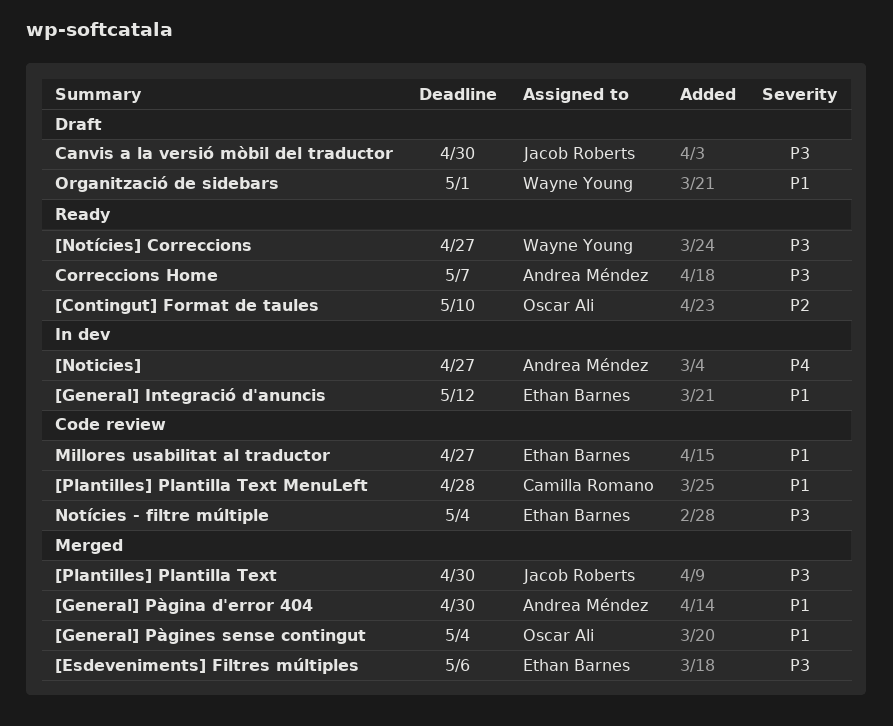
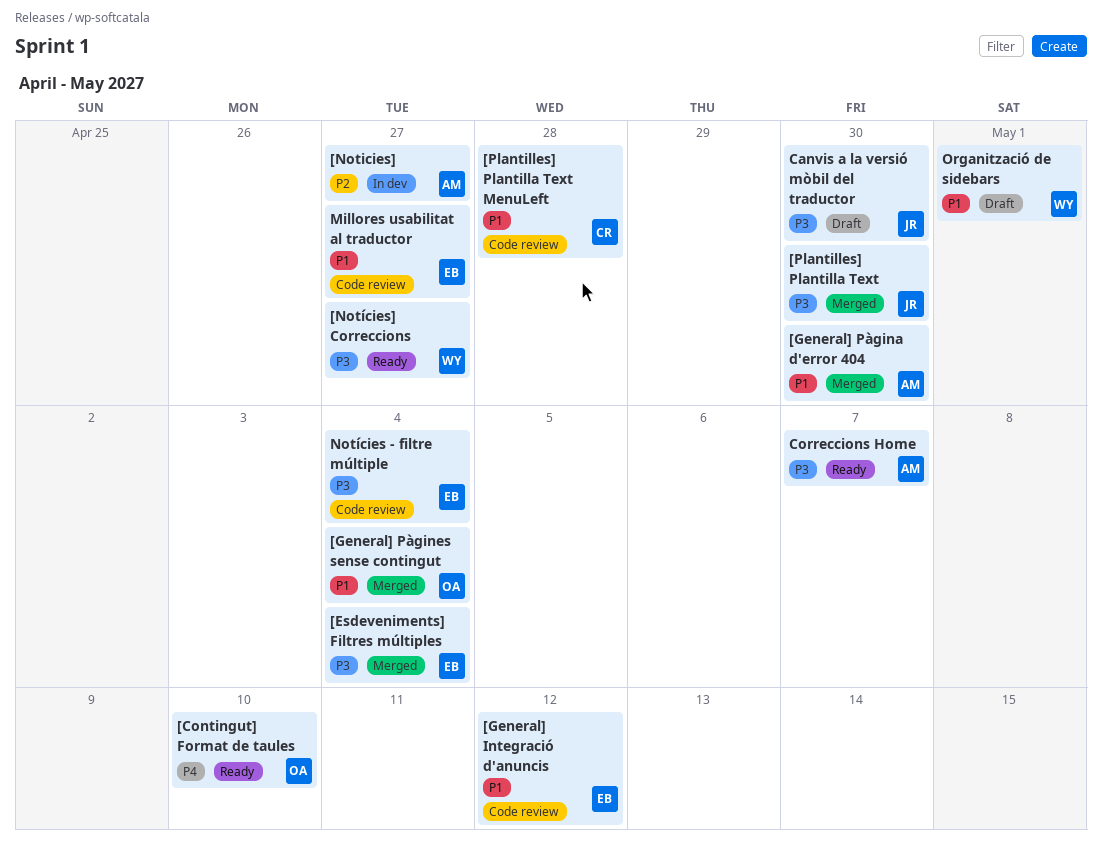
[Contingut] Format de taules, priority: P2 -> P4
[Esdeveniments] Filtres múltiples, due: May 6 -> May 4
[General] Integració d'anuncis, status: In dev -> Code review
[Noticies], priority: P4 -> P2

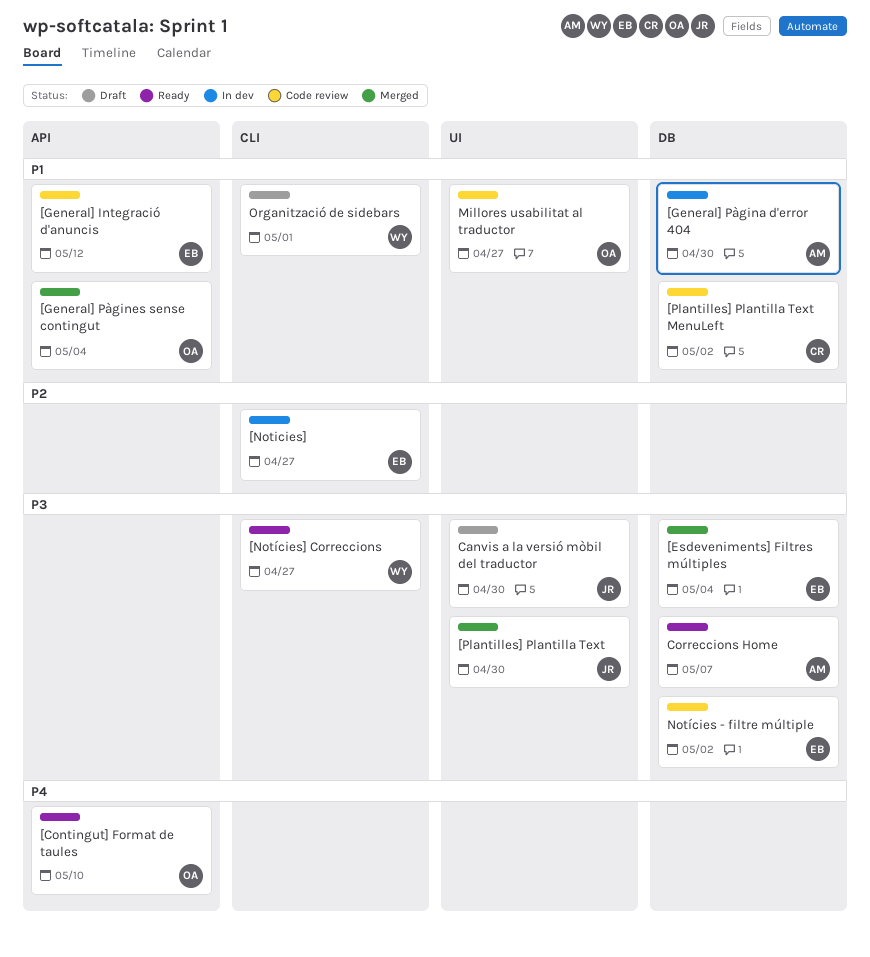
[General] Pàgina d'error 404, status: Merged -> In dev
[Noticies], owner: AM -> EB
[Plantilles] Plantilla Text MenuLeft, due: Apr 28 -> May 2
Millores usabilitat al traductor, owner: EB -> OA
Notícies - filtre múltiple, due: May 4 -> May 2

